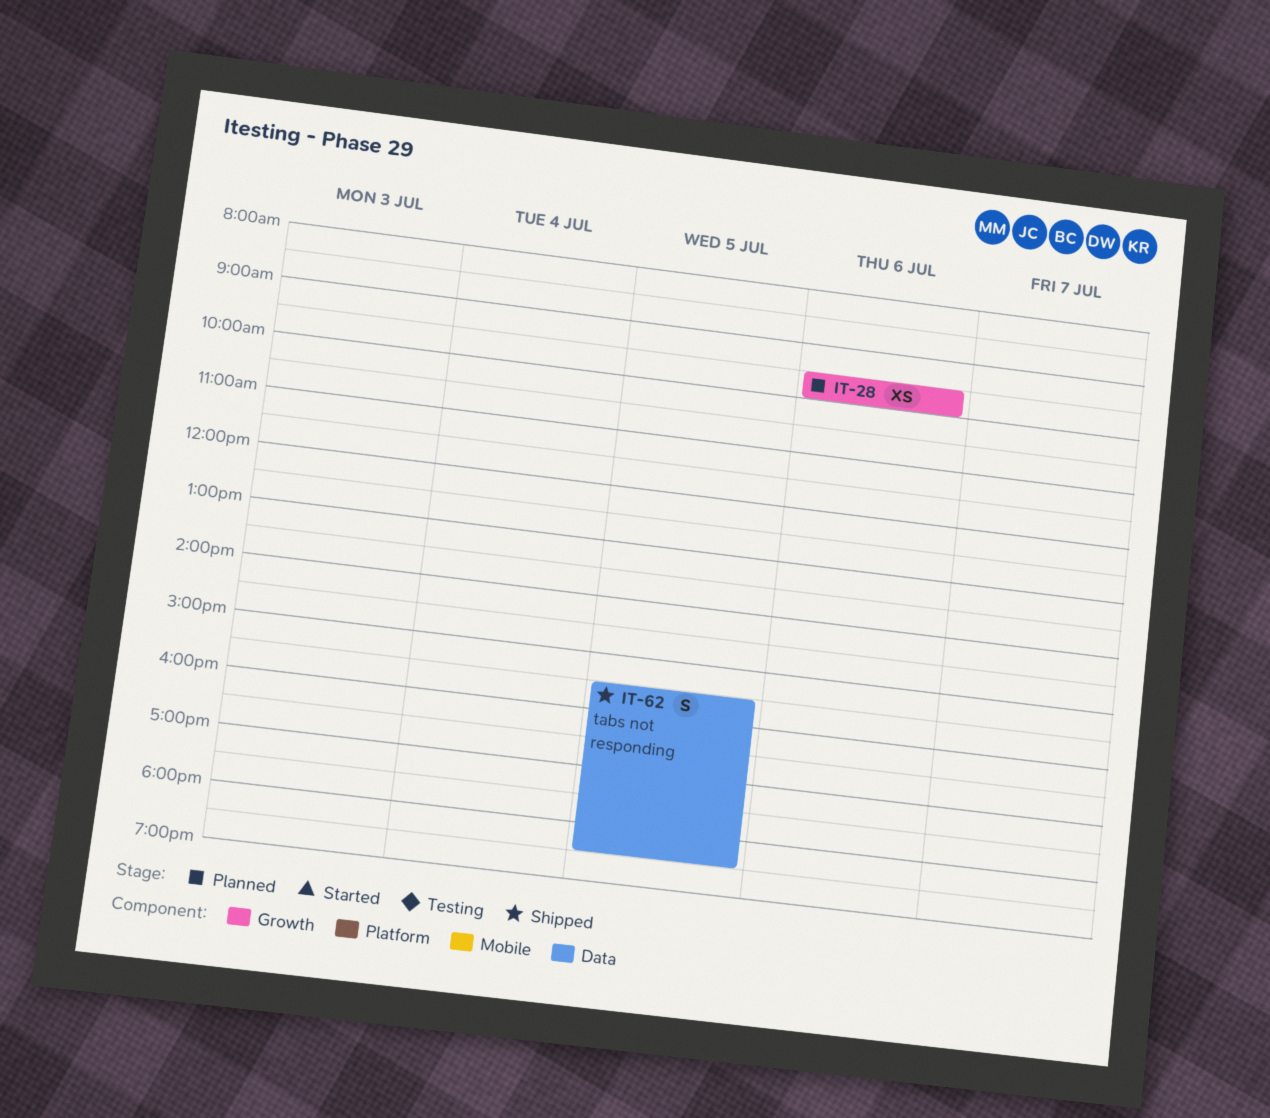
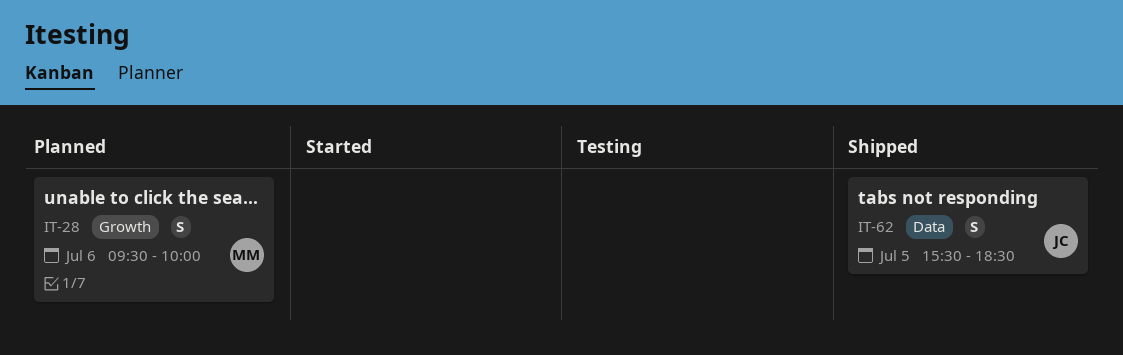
IT-28, estimate: XS -> S

